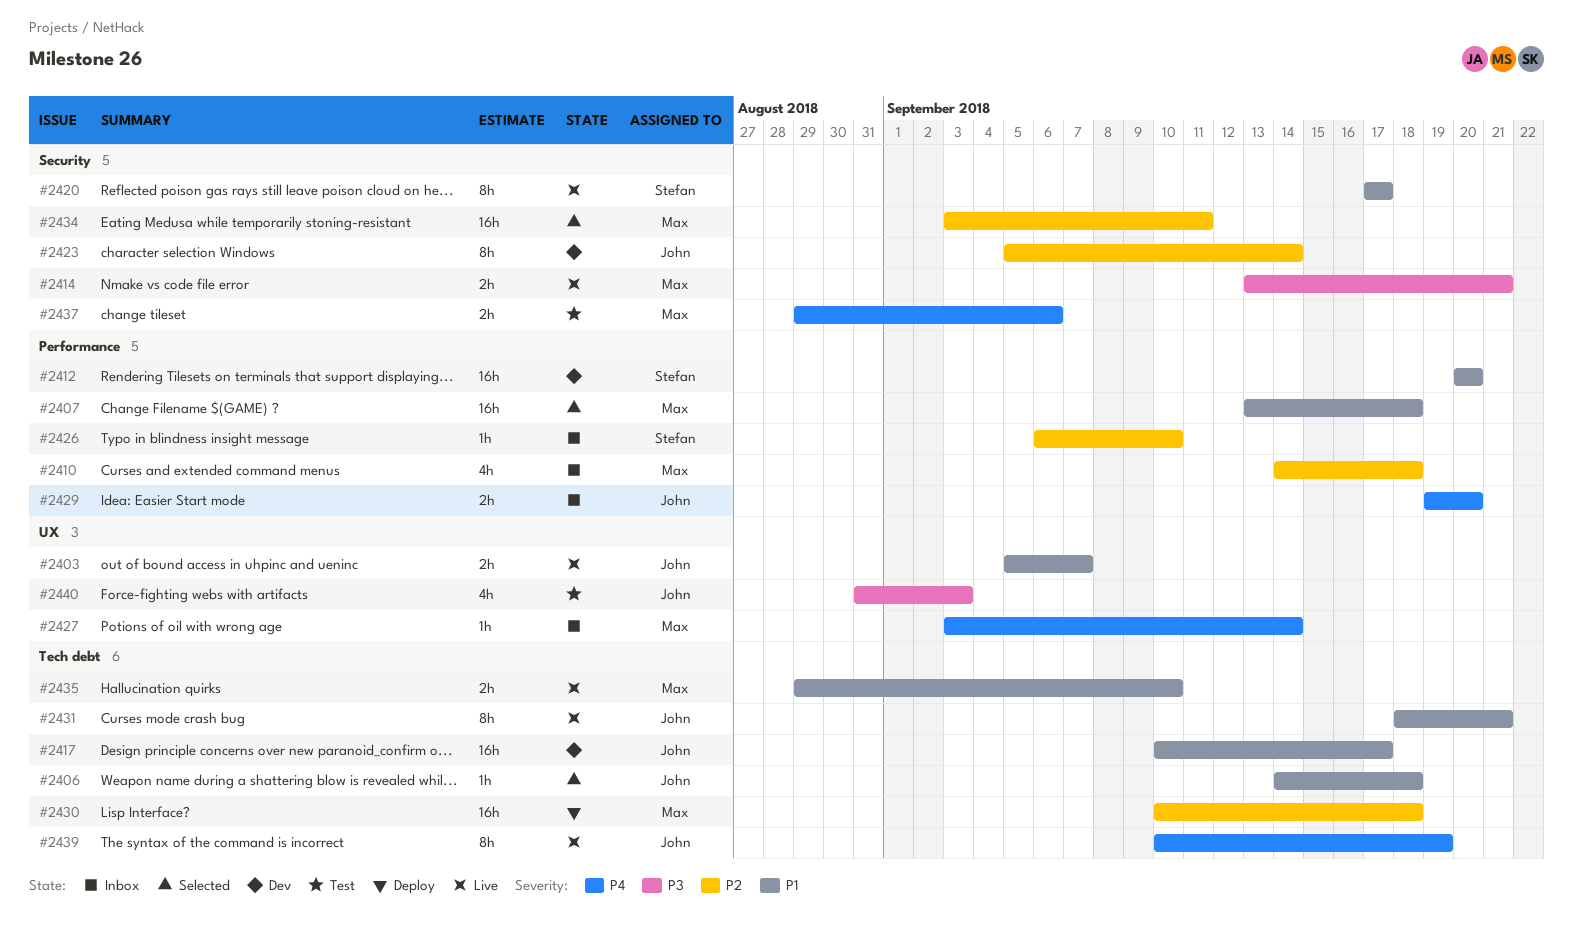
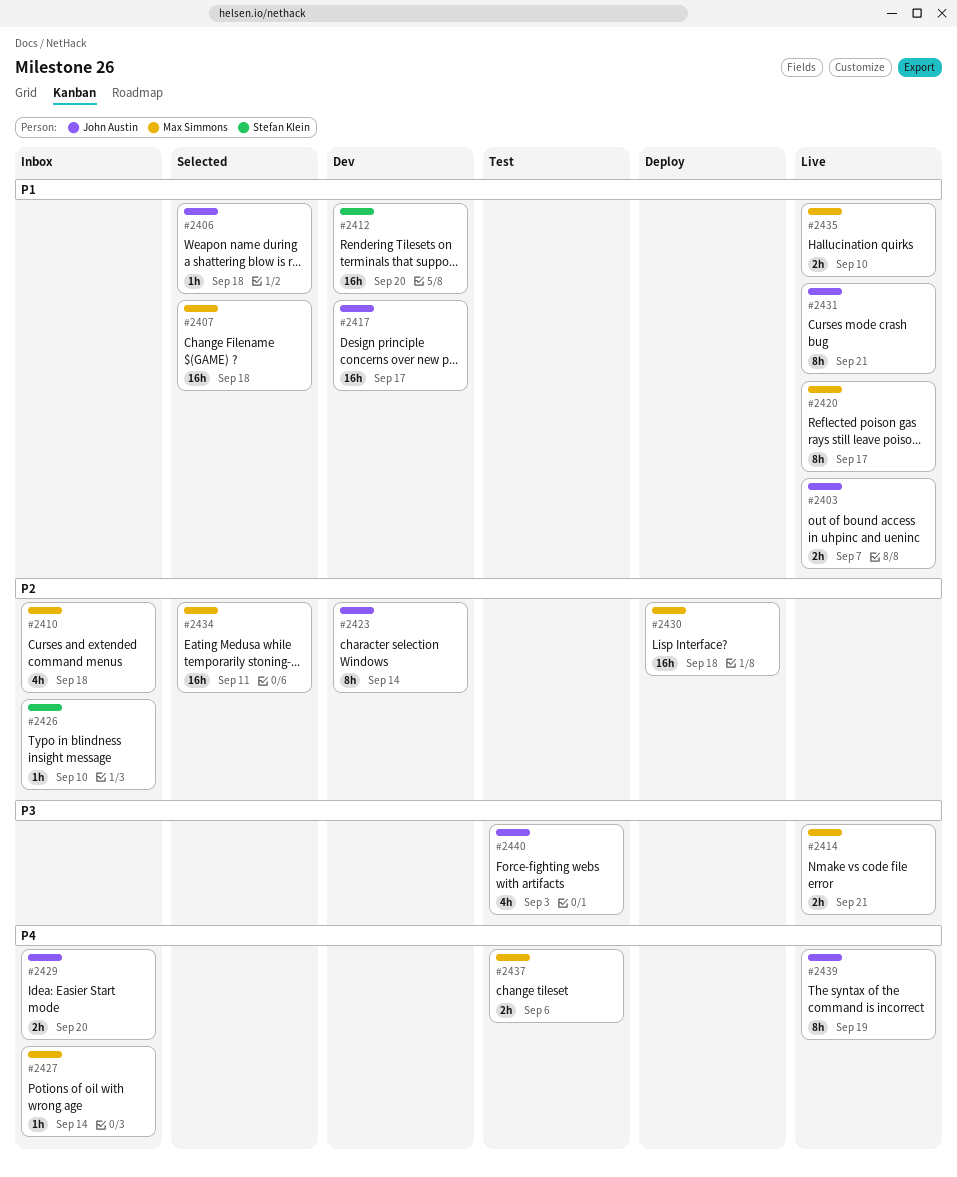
#2420, owner: Stefan Klein -> Max Simmons

